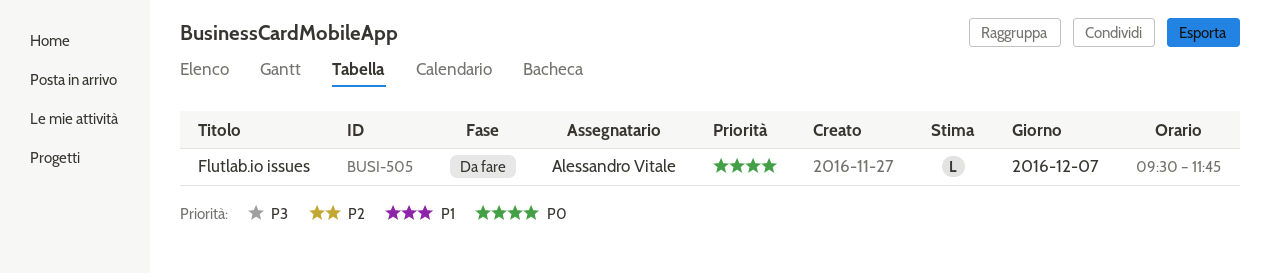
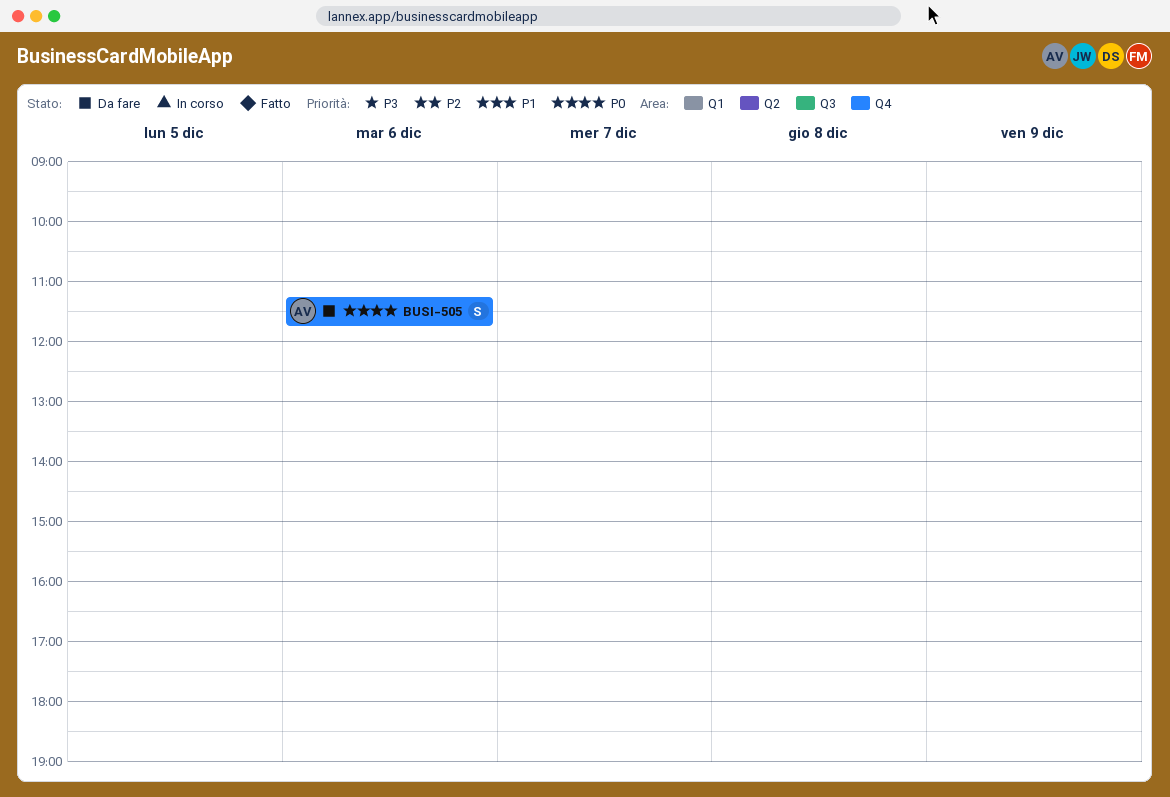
BUSI-505, estimate: L -> S
BUSI-505, day: Dec 7 -> Dec 6
BUSI-505, begins: 09:30 -> 11:15

